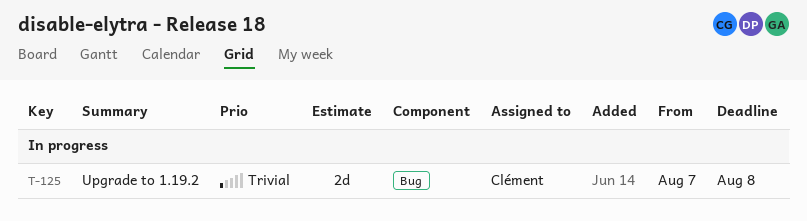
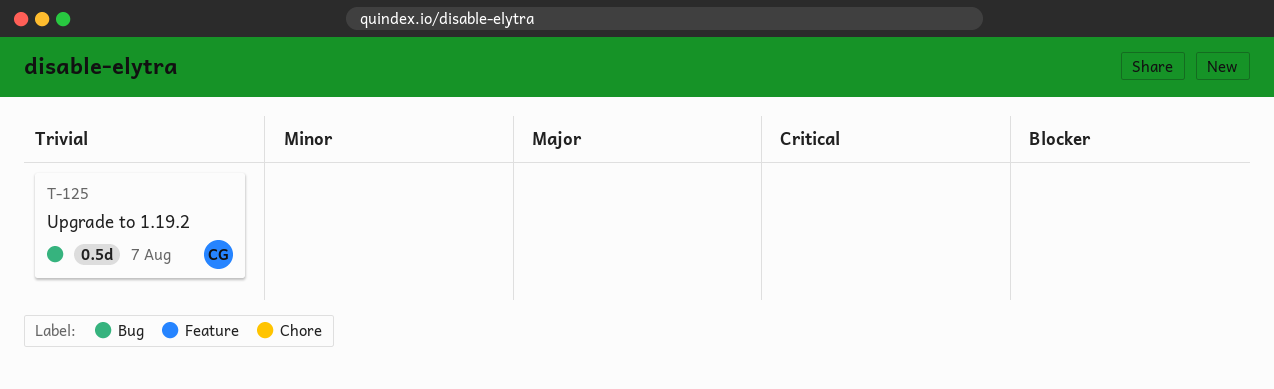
T-125, estimate: 2d -> 0.5d
T-125, due: Aug 8 -> Aug 7

